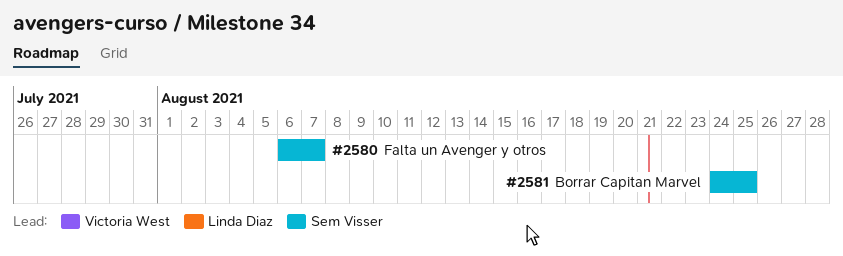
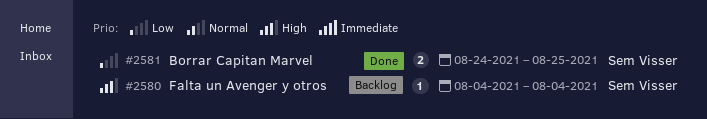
#2580, start: Aug 6 -> Aug 4
#2580, due: Aug 7 -> Aug 4

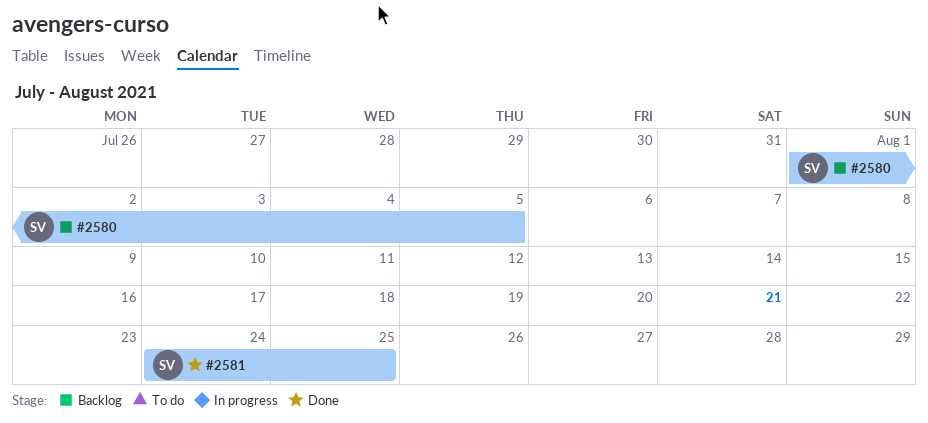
#2580, start: Aug 4 -> Aug 1
#2580, due: Aug 4 -> Aug 5

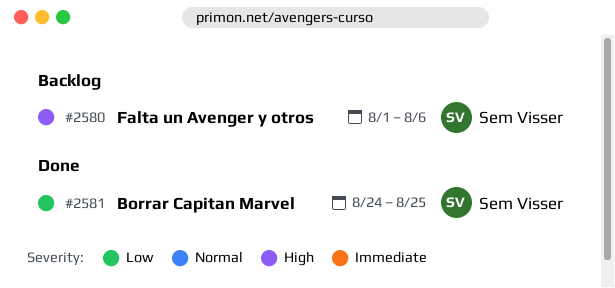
#2580, due: Aug 5 -> Aug 6

